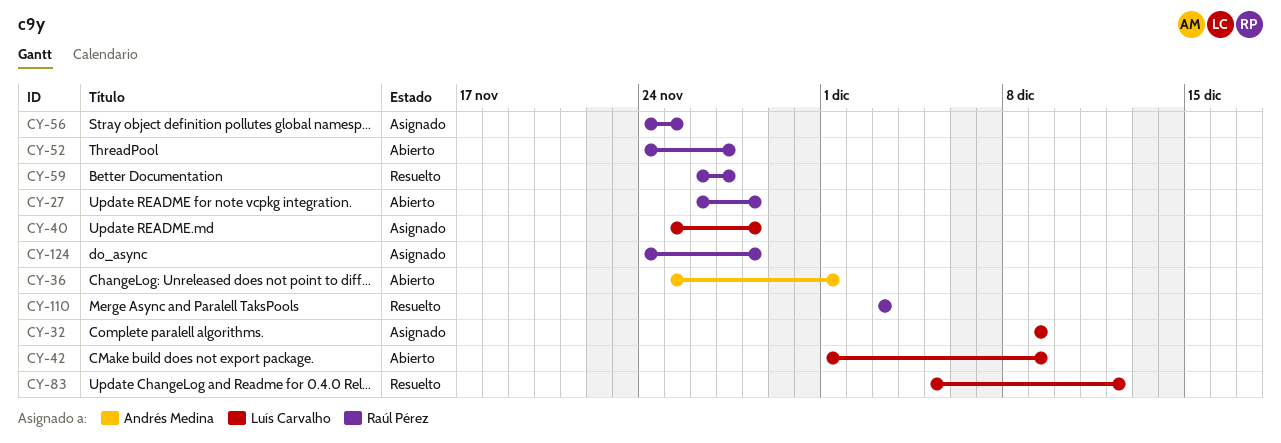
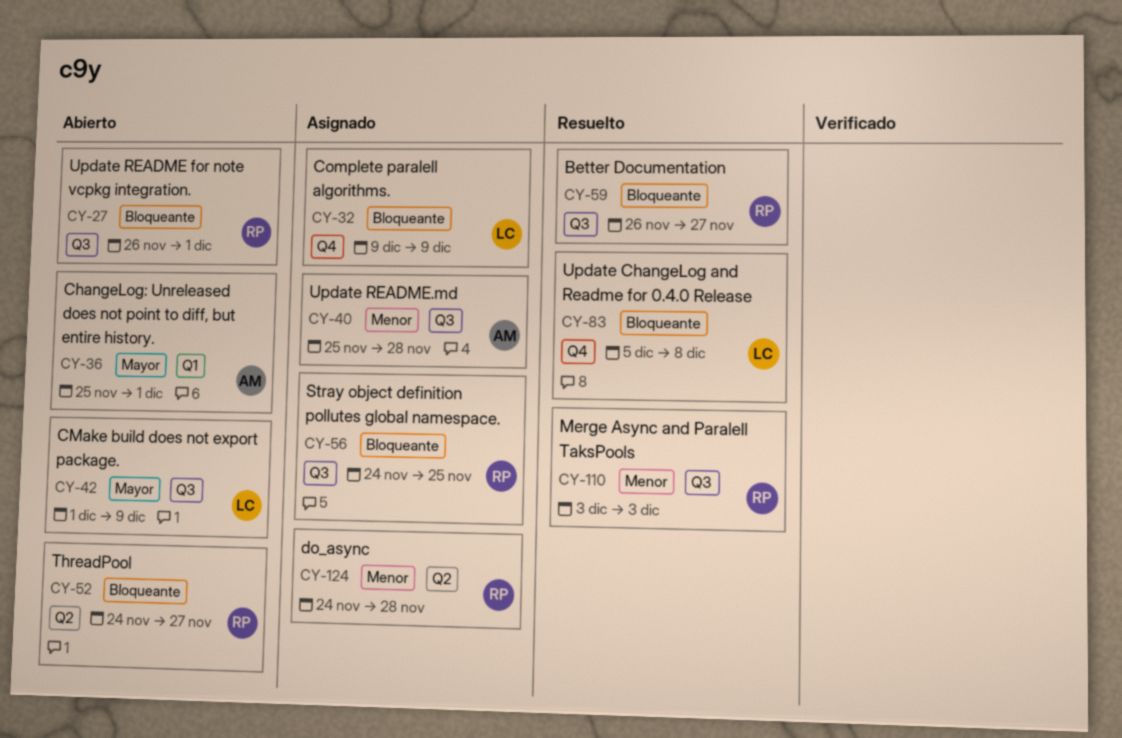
CY-27, due: Nov 28 -> Dec 1
CY-40, owner: Luís Carvalho -> Andrés Medina
CY-83, due: Dec 12 -> Dec 8

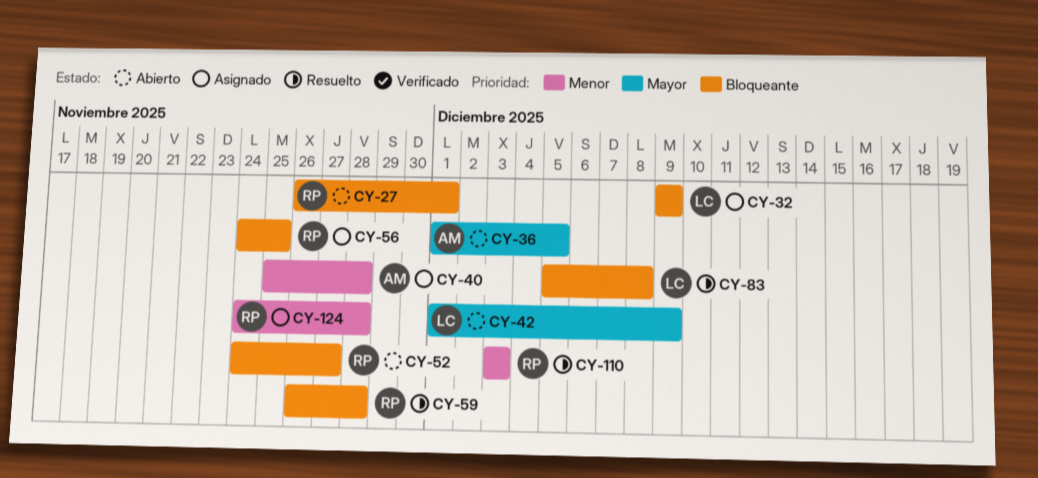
CY-36, start: Nov 25 -> Dec 1
CY-36, due: Dec 1 -> Dec 5
CY-59, due: Nov 27 -> Nov 28

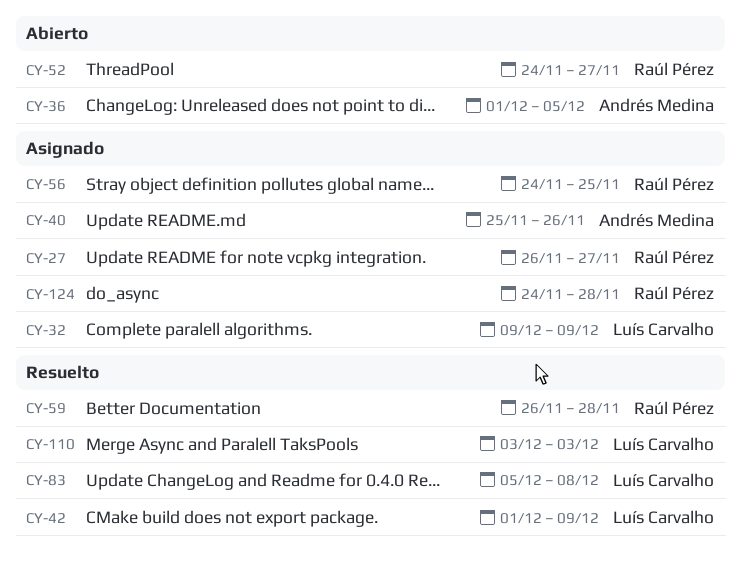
CY-27, status: Abierto -> Asignado
CY-27, due: Dec 1 -> Nov 27
CY-40, due: Nov 28 -> Nov 26
CY-42, status: Abierto -> Resuelto
CY-110, owner: Raúl Pérez -> Luís Carvalho

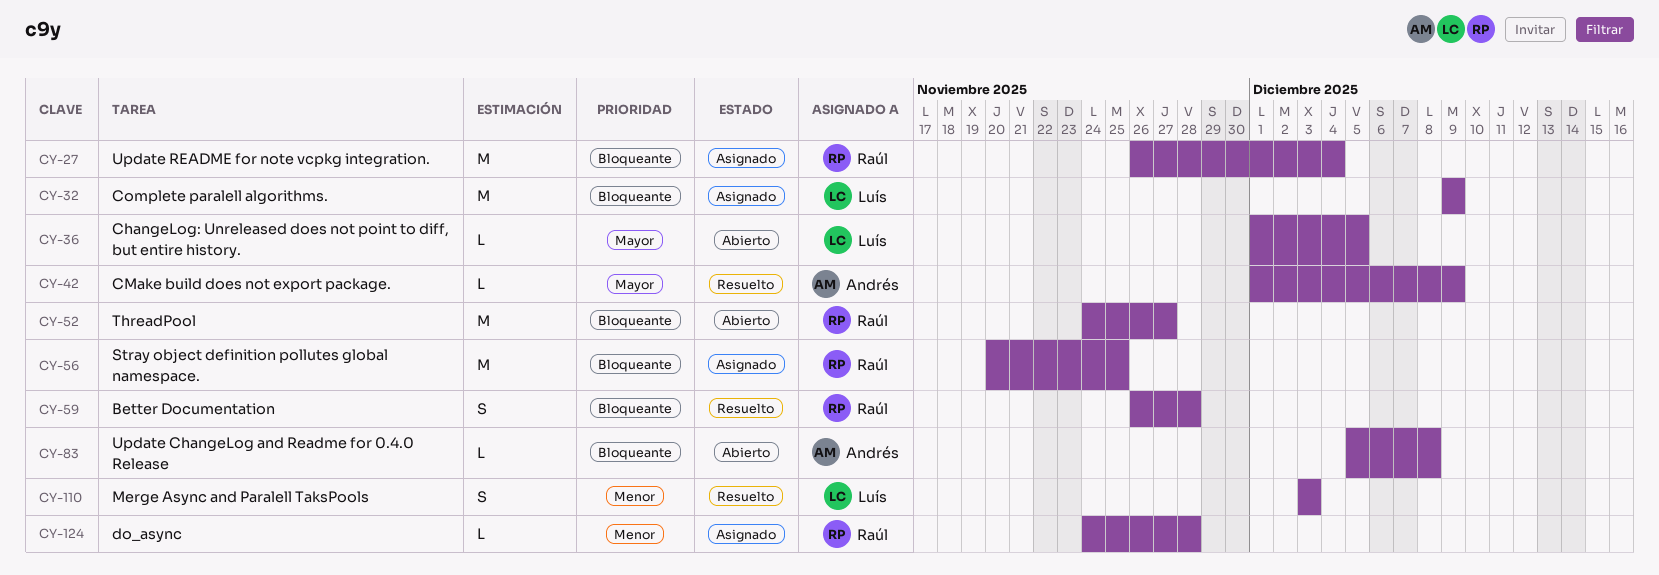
CY-27, due: Nov 27 -> Dec 4
CY-36, owner: Andrés Medina -> Luís Carvalho
CY-40: present -> none
CY-42, owner: Luís Carvalho -> Andrés Medina
CY-56, start: Nov 24 -> Nov 20
CY-83, status: Resuelto -> Abierto
CY-83, owner: Luís Carvalho -> Andrés Medina

